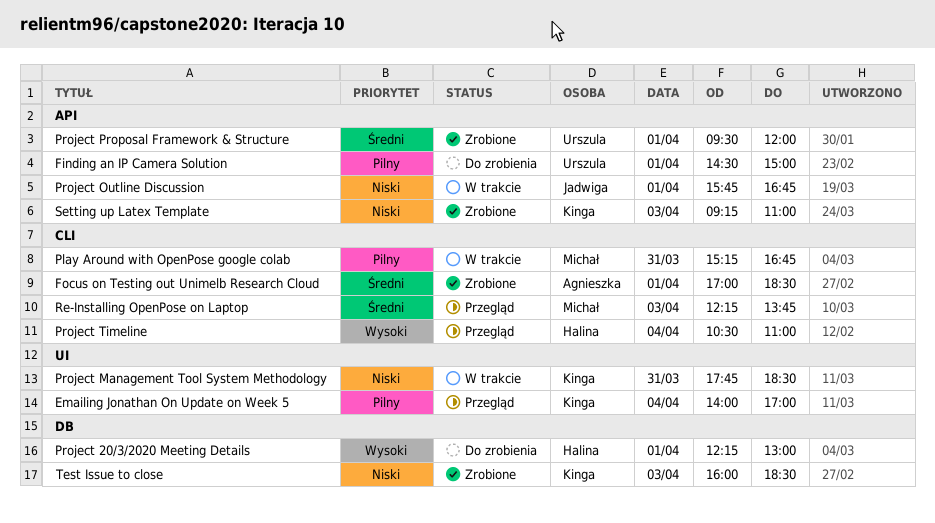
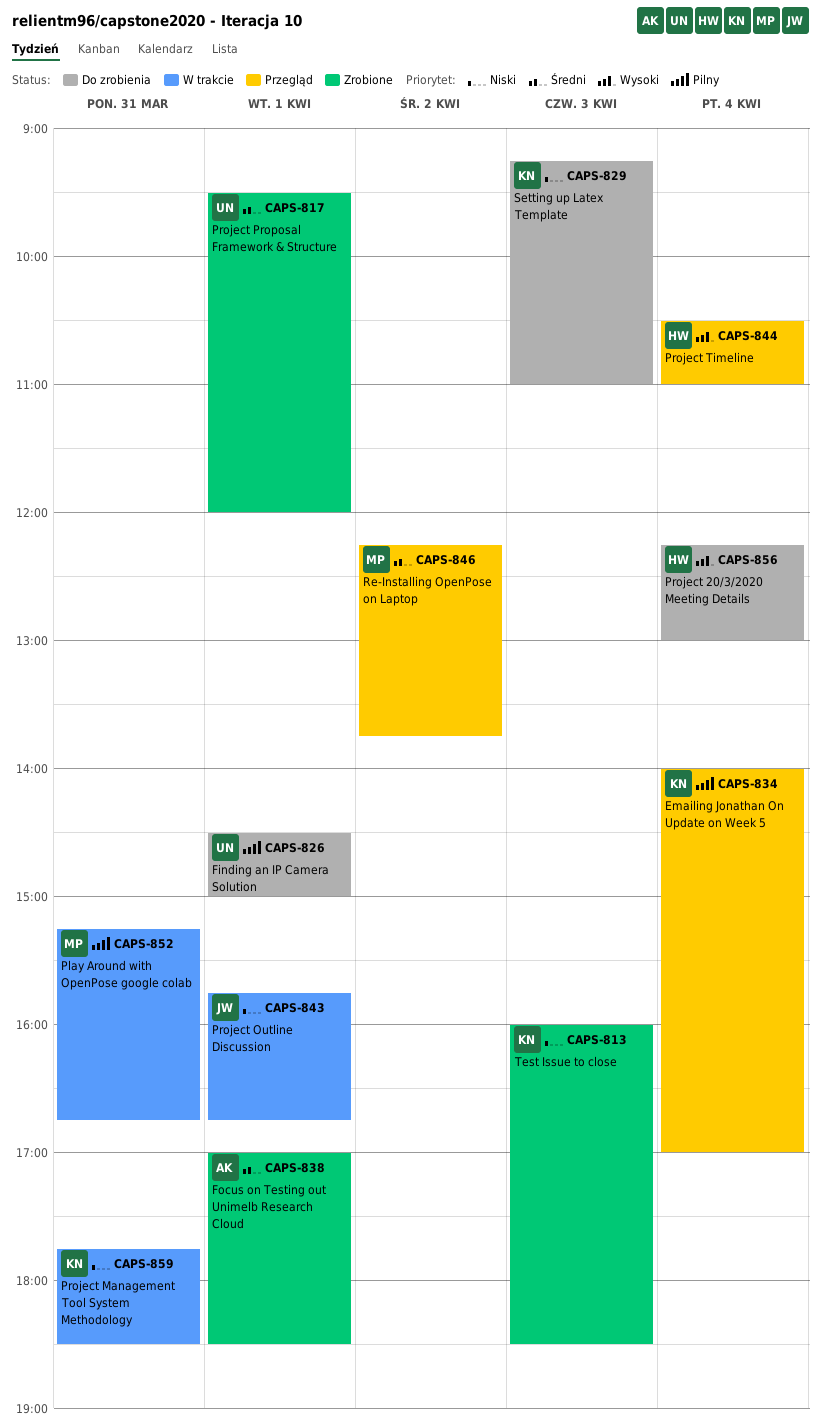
Project 20/3/2020 Meeting Details, day: Apr 1 -> Apr 4
Re-Installing OpenPose on Laptop, day: Apr 3 -> Apr 2
Setting up Latex Template, status: Zrobione -> Do zrobienia

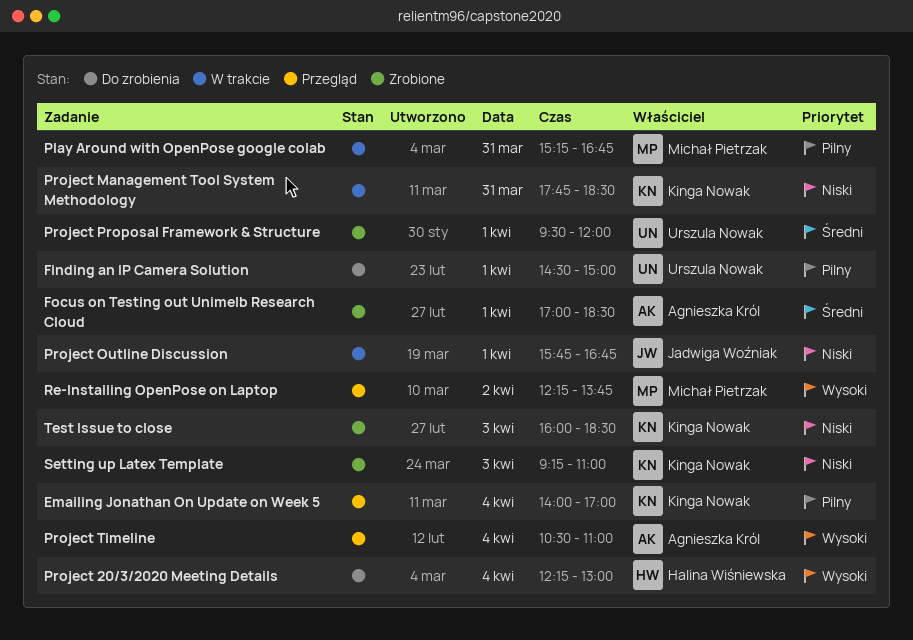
Project Timeline, owner: Halina Wiśniewska -> Agnieszka Król
Re-Installing OpenPose on Laptop, priority: Średni -> Wysoki
Setting up Latex Template, status: Do zrobienia -> Zrobione

